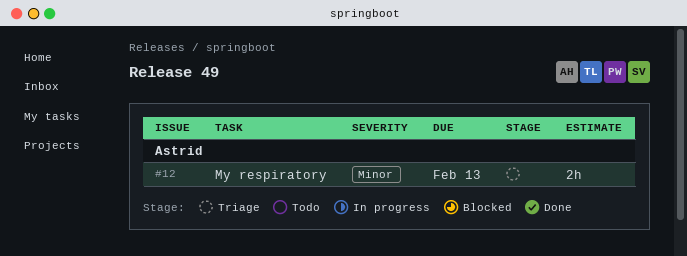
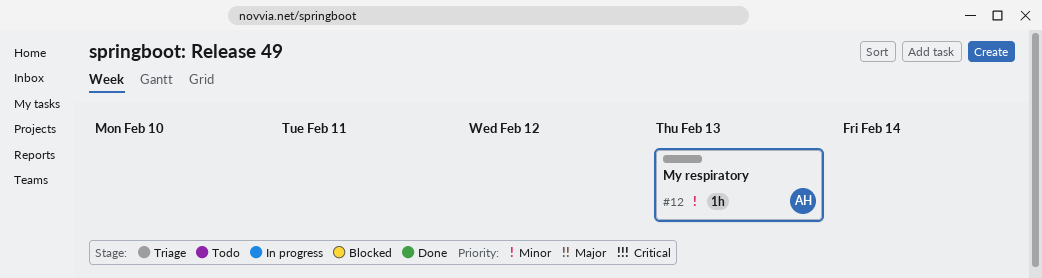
#12, estimate: 2h -> 1h

